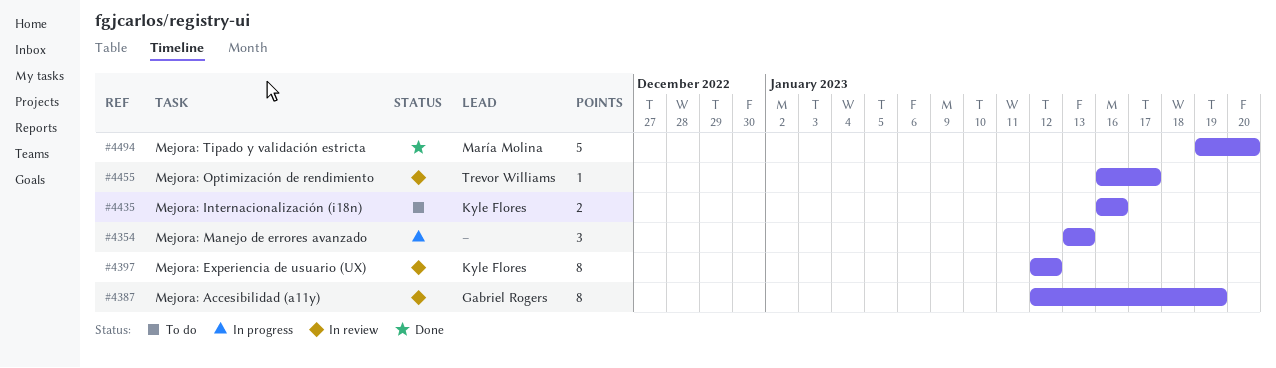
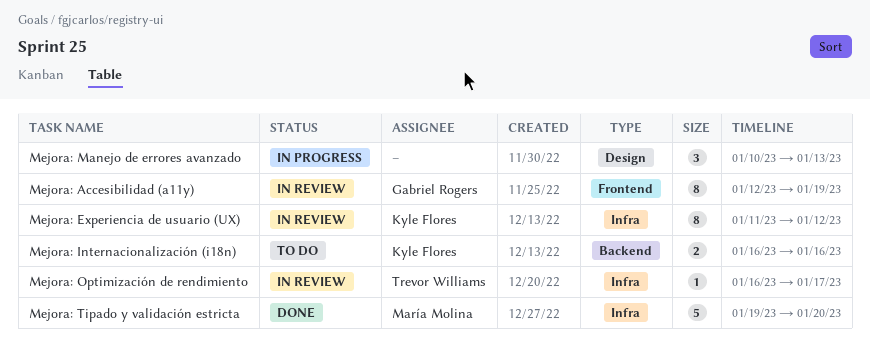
Mejora: Experiencia de usuario (UX), start: Jan 12 -> Jan 11
Mejora: Manejo de errores avanzado, start: Jan 13 -> Jan 10

